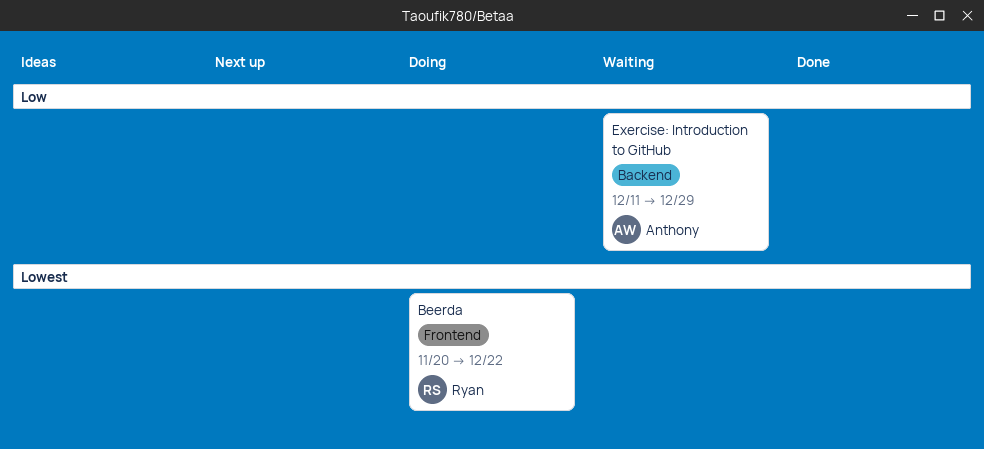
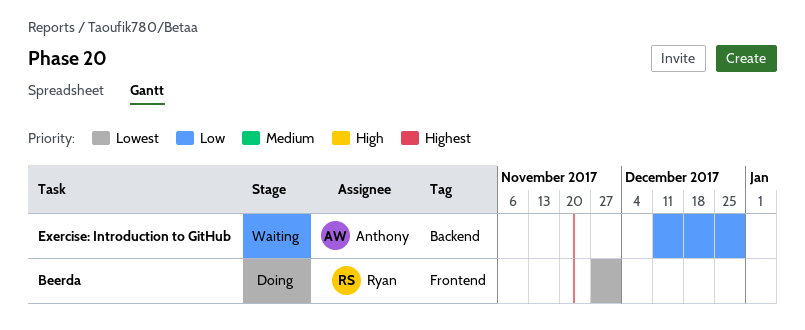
Beerda, start: Nov 20 -> Nov 27
Beerda, due: Dec 22 -> Dec 1

